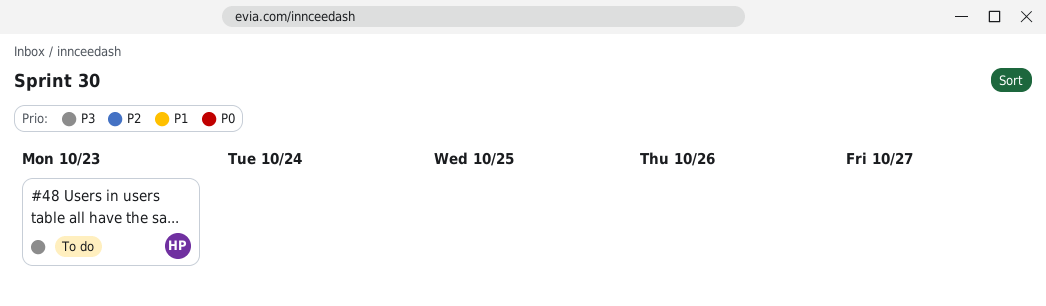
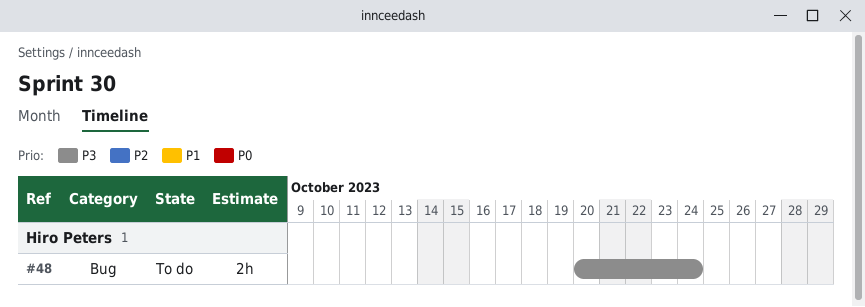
#48, due: Oct 23 -> Oct 24

